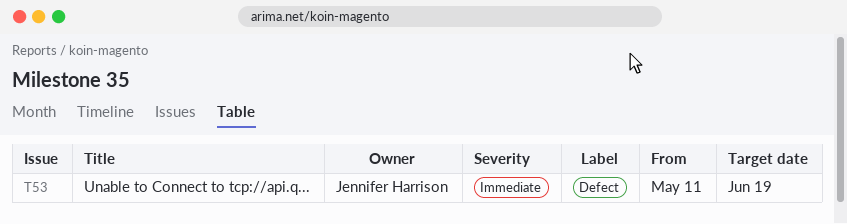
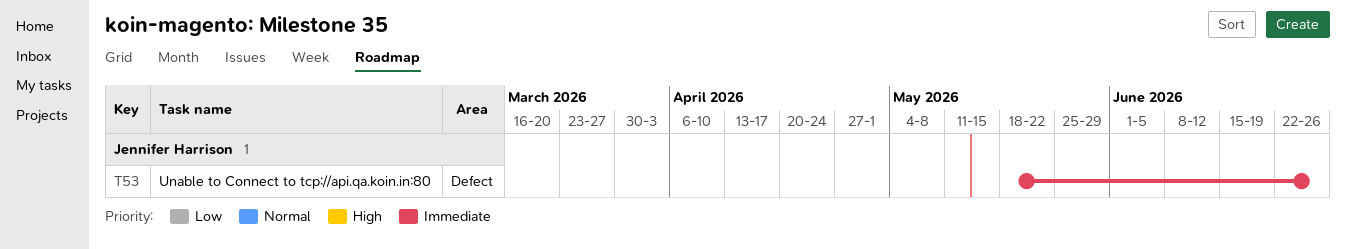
T53, start: May 11 -> May 18
T53, due: Jun 19 -> Jun 26

